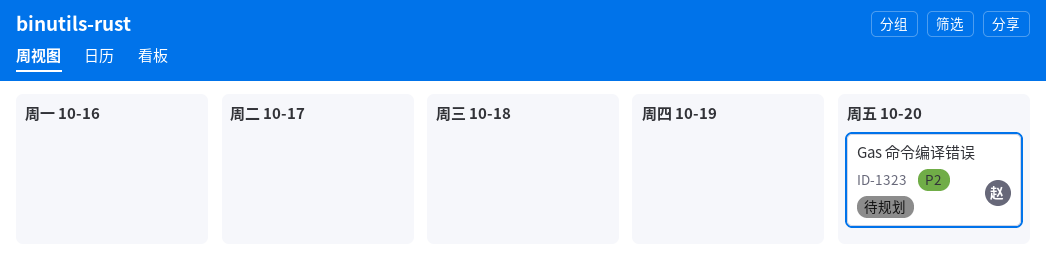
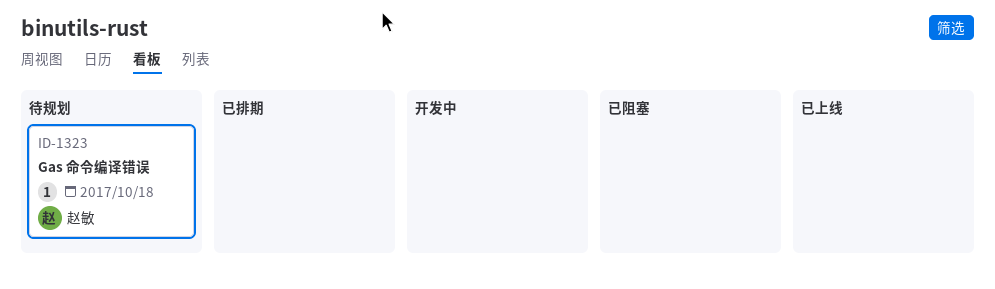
ID-1323, due: Oct 20 -> Oct 18

